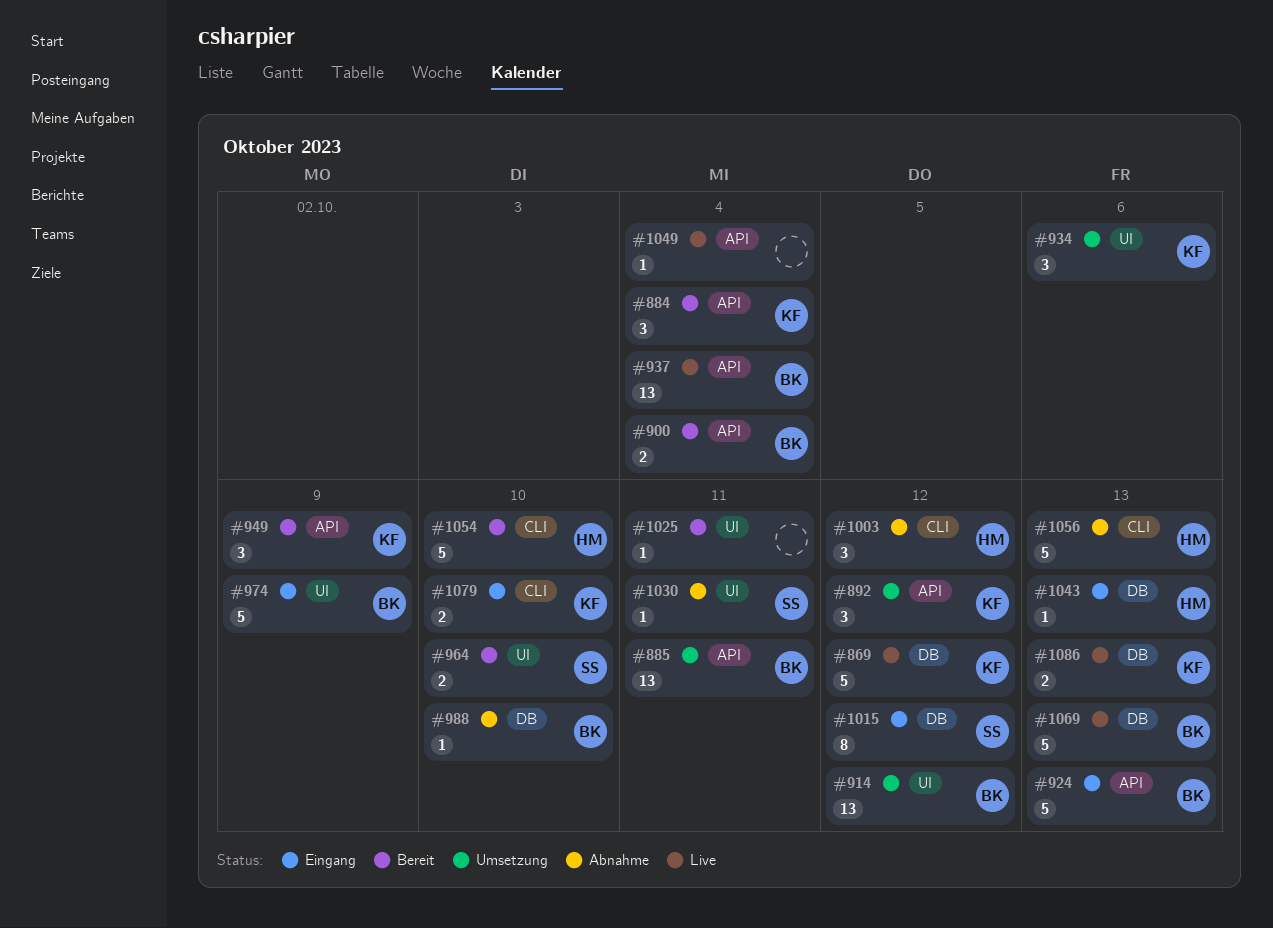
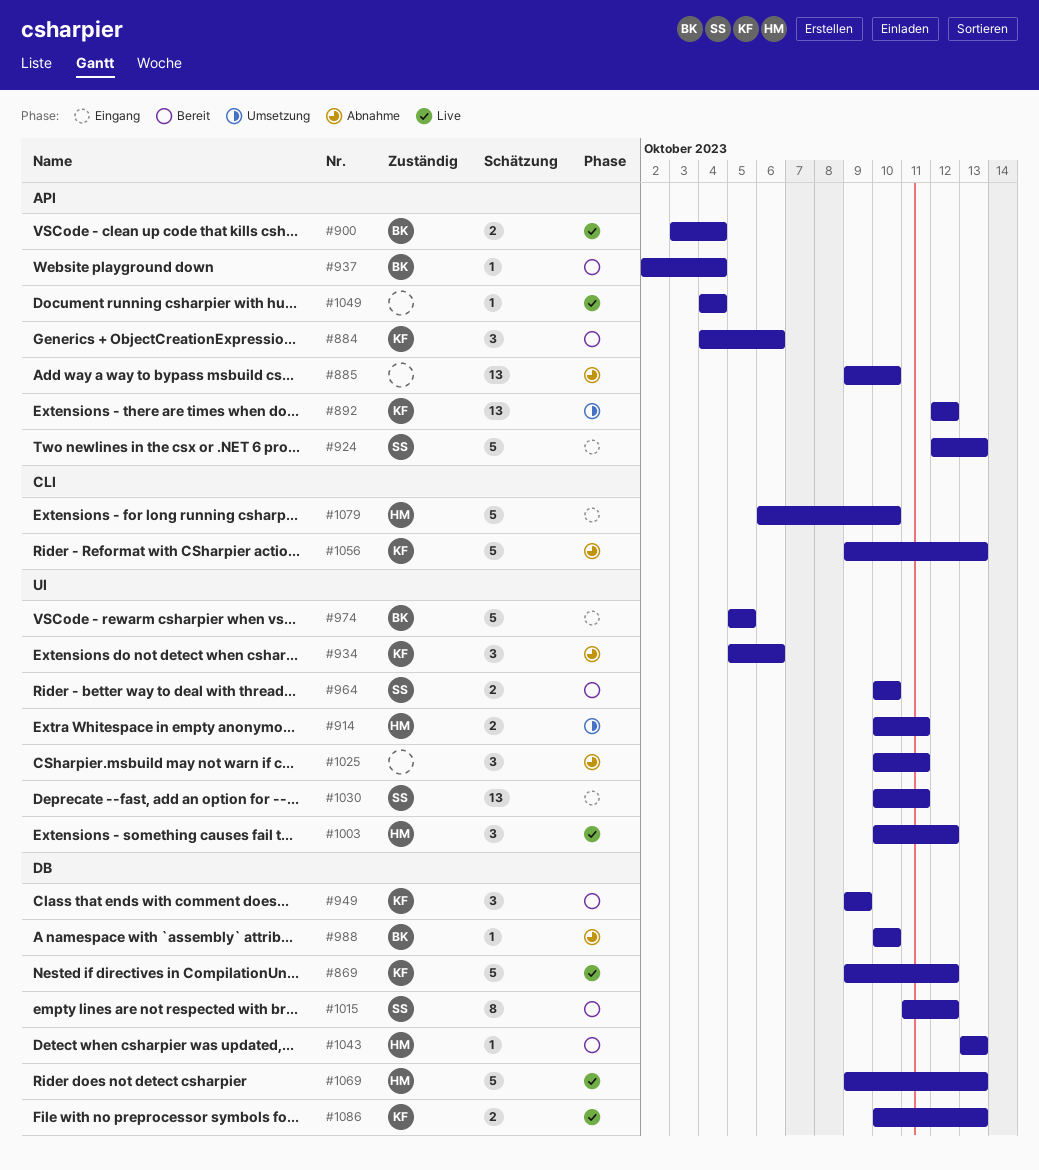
#884, due: Oct 4 -> Oct 6
#885, status: Umsetzung -> Abnahme
#885, owner: BK -> none
#885, due: Oct 11 -> Oct 10
#892, estimate: 3 -> 13
#900, status: Bereit -> Live
#914, owner: BK -> HM
#914, estimate: 13 -> 2
#914, due: Oct 12 -> Oct 11
#924, owner: BK -> SS
#934, status: Umsetzung -> Abnahme
#937, status: Live -> Bereit
#937, estimate: 13 -> 1
#949, label: API -> DB
#974, due: Oct 9 -> Oct 5
#1003, status: Abnahme -> Live
#1003, label: CLI -> UI
#1015, status: Eingang -> Bereit
#1025, status: Bereit -> Abnahme
#1025, estimate: 1 -> 3
#1030, status: Abnahme -> Eingang
#1030, estimate: 1 -> 13
#1043, status: Eingang -> Bereit
#1054: present -> none
#1056, owner: HM -> KF
#1069, owner: BK -> HM
#1079, owner: KF -> HM
#1079, estimate: 2 -> 5

